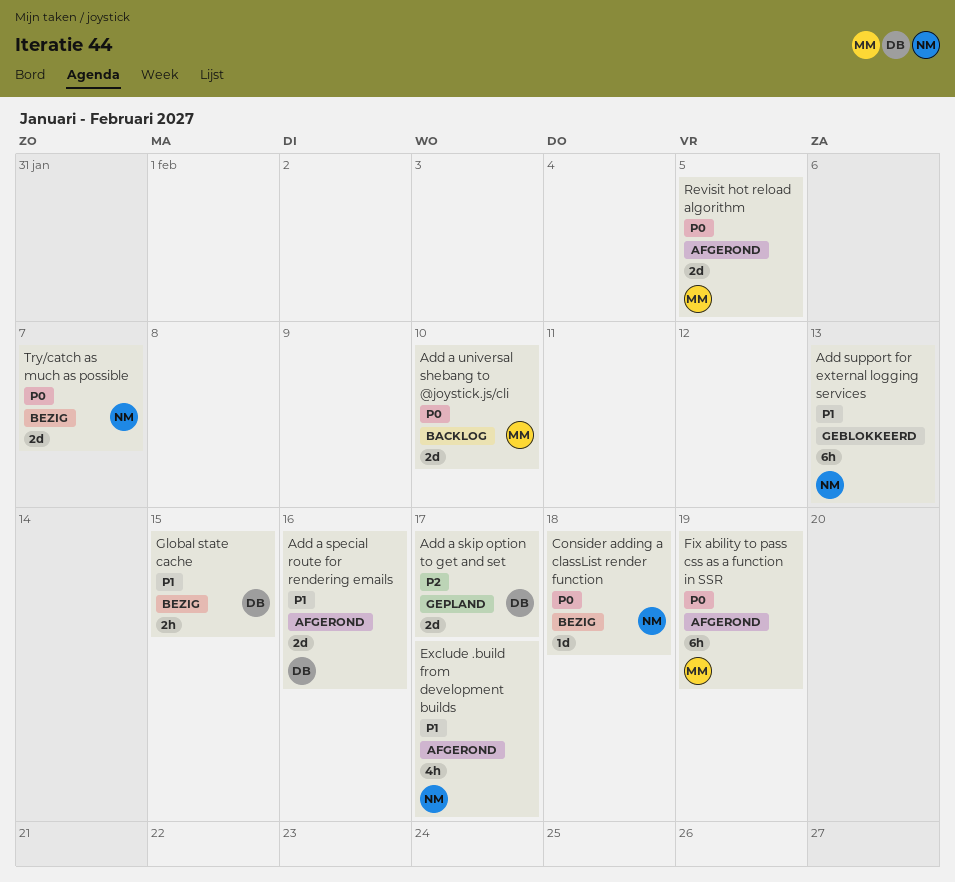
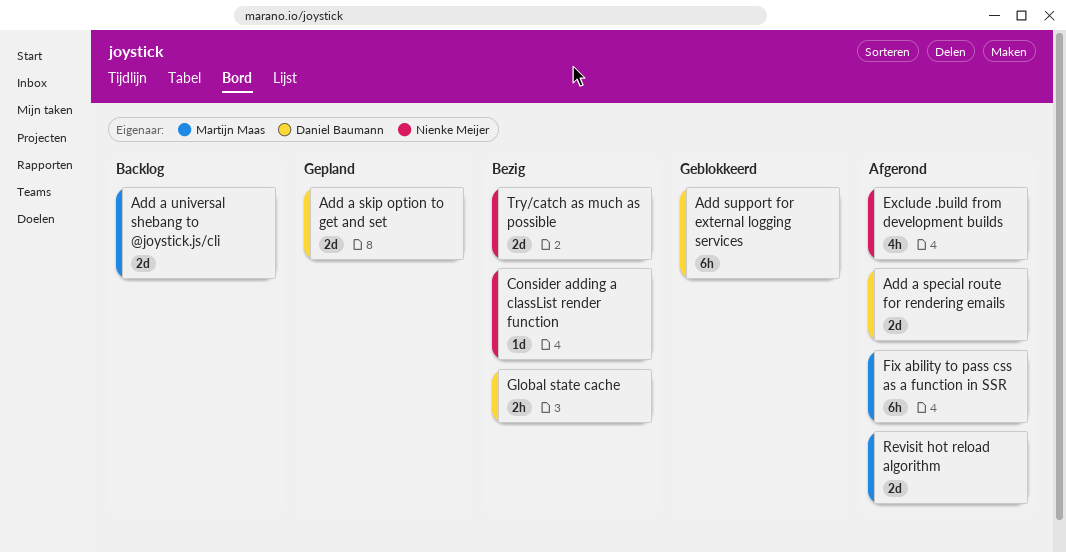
Add support for external logging services, owner: Nienke Meijer -> Daniel Baumann

